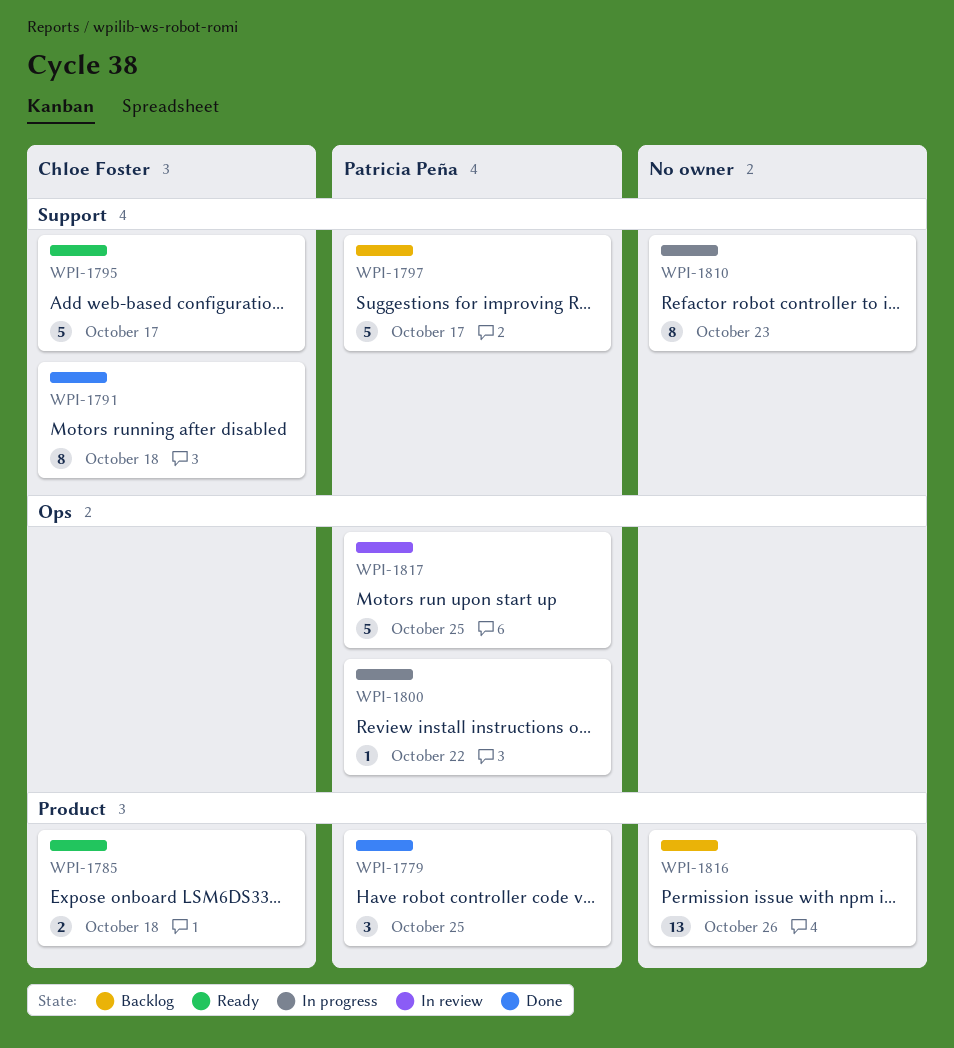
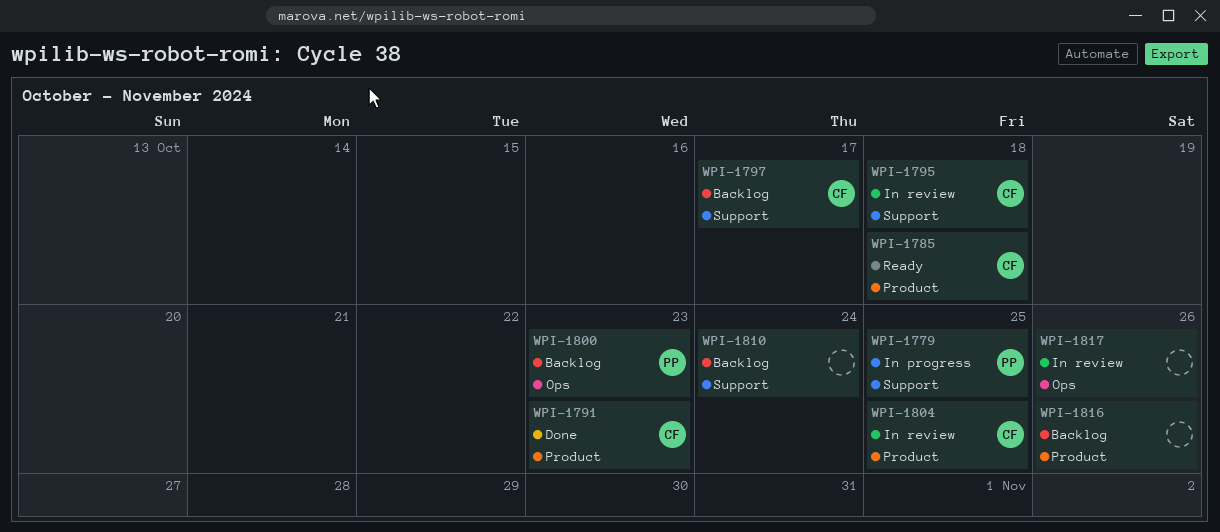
WPI-1779, status: Done -> In progress
WPI-1779, label: Product -> Support
WPI-1791, label: Support -> Product
WPI-1791, due: Oct 18 -> Oct 23
WPI-1795, status: Ready -> In review
WPI-1795, due: Oct 17 -> Oct 18
WPI-1797, owner: Patricia Peña -> Chloe Foster
WPI-1800, status: In progress -> Backlog
WPI-1800, due: Oct 22 -> Oct 23
WPI-1804: none -> present
WPI-1810, status: In progress -> Backlog
WPI-1810, due: Oct 23 -> Oct 24
WPI-1817, owner: Patricia Peña -> none
WPI-1817, due: Oct 25 -> Oct 26

